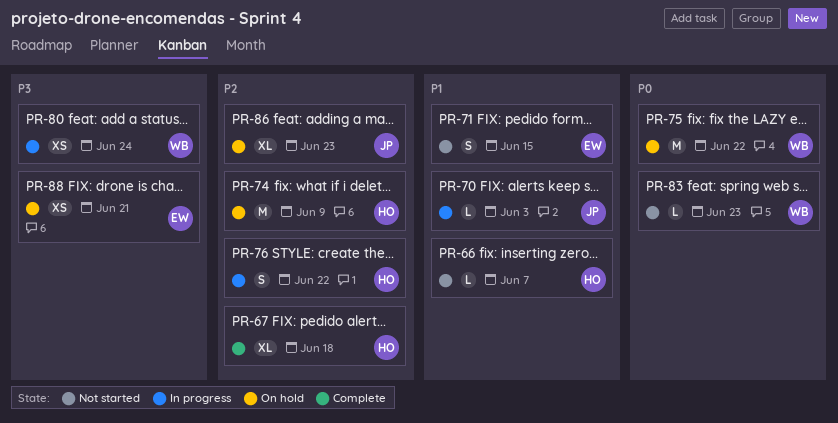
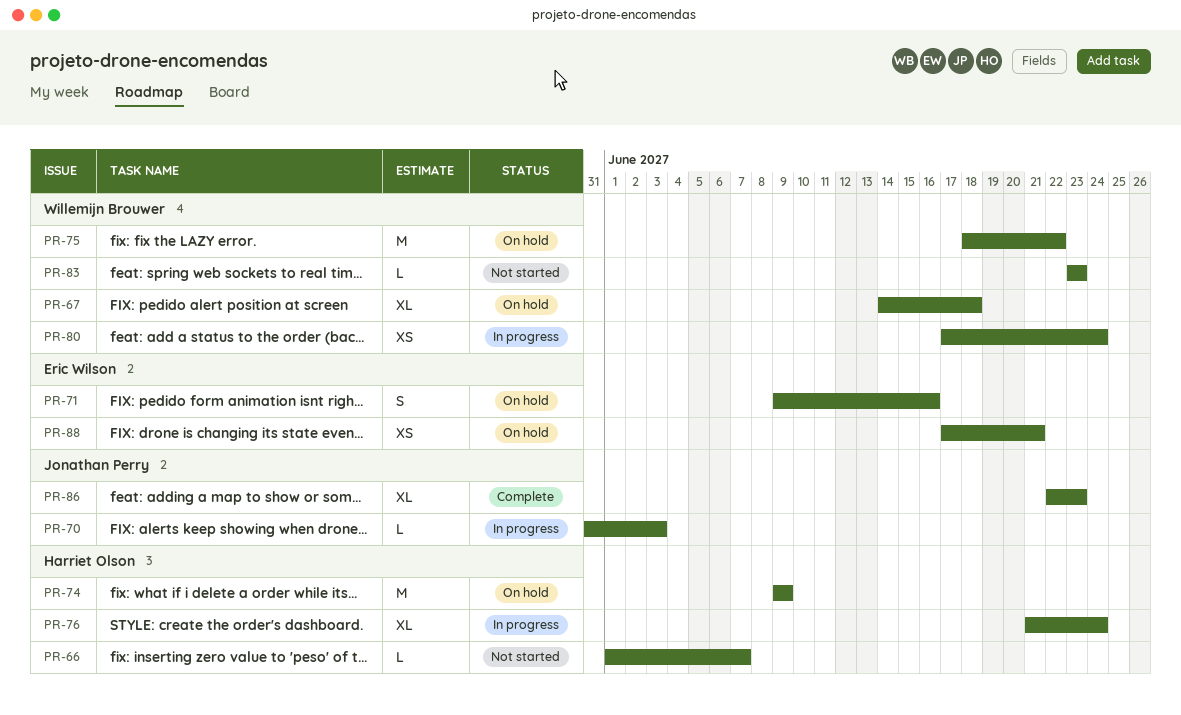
PR-67, status: Complete -> On hold
PR-67, owner: Harriet Olson -> Willemijn Brouwer
PR-71, status: Not started -> On hold
PR-71, due: Jun 15 -> Jun 16
PR-76, estimate: S -> XL
PR-76, due: Jun 22 -> Jun 24
PR-86, status: On hold -> Complete

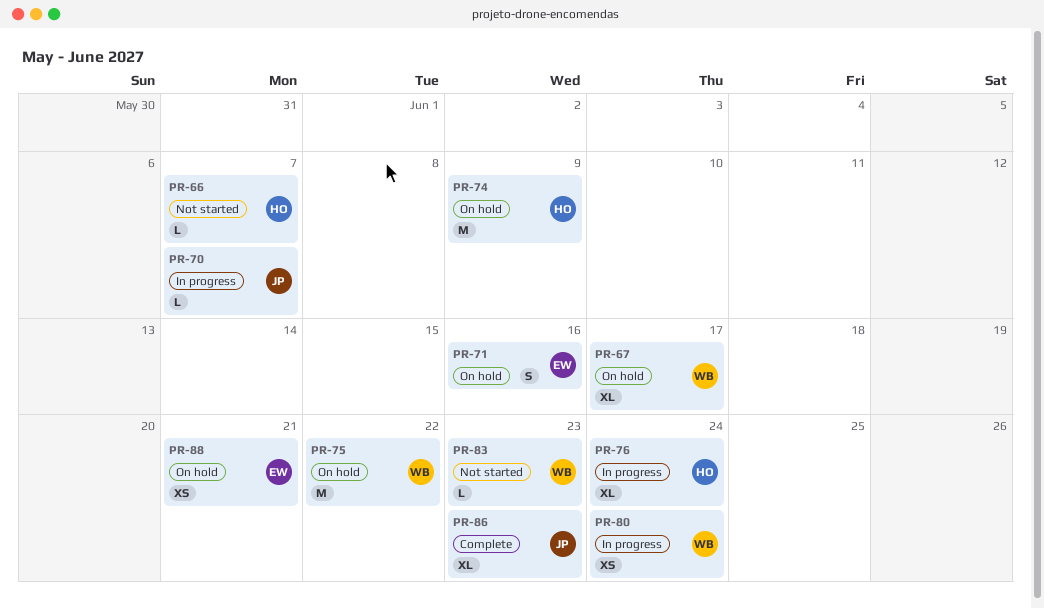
PR-67, due: Jun 18 -> Jun 17
PR-70, due: Jun 3 -> Jun 7

